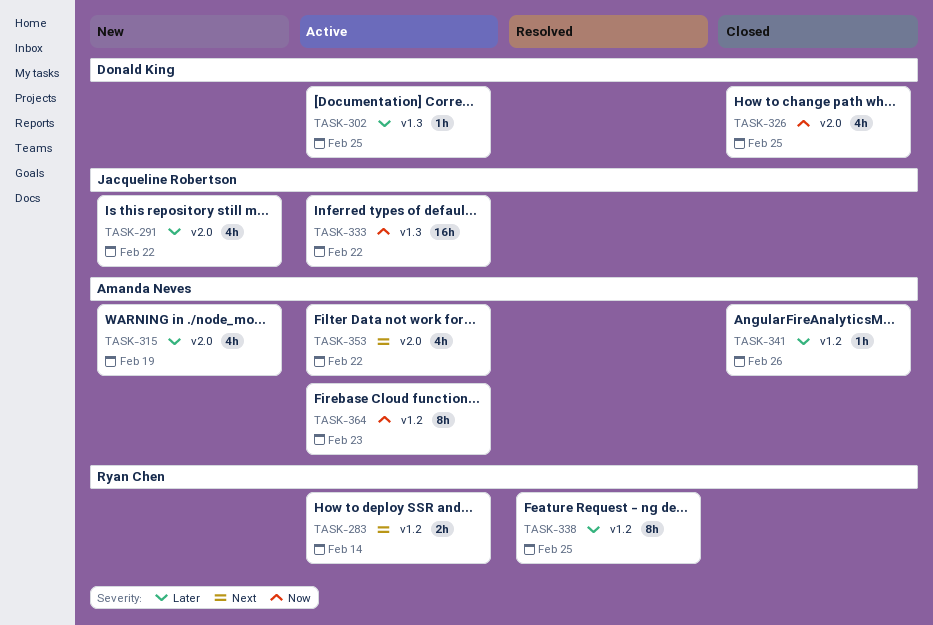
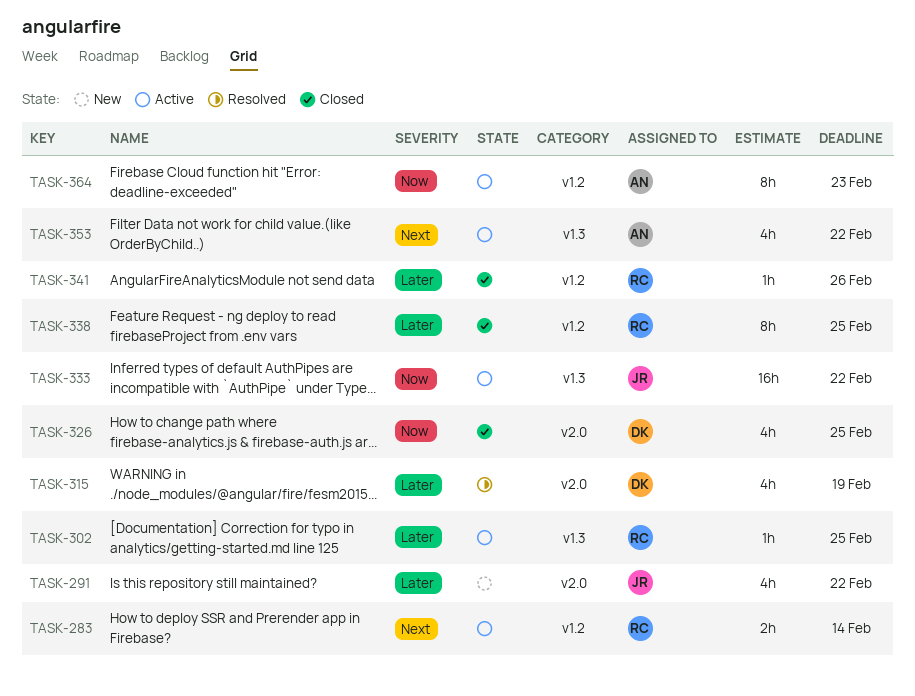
TASK-302, owner: Donald King -> Ryan Chen
TASK-315, status: New -> Resolved
TASK-315, owner: Amanda Neves -> Donald King
TASK-338, status: Resolved -> Closed
TASK-341, owner: Amanda Neves -> Ryan Chen
TASK-353, label: v2.0 -> v1.3

